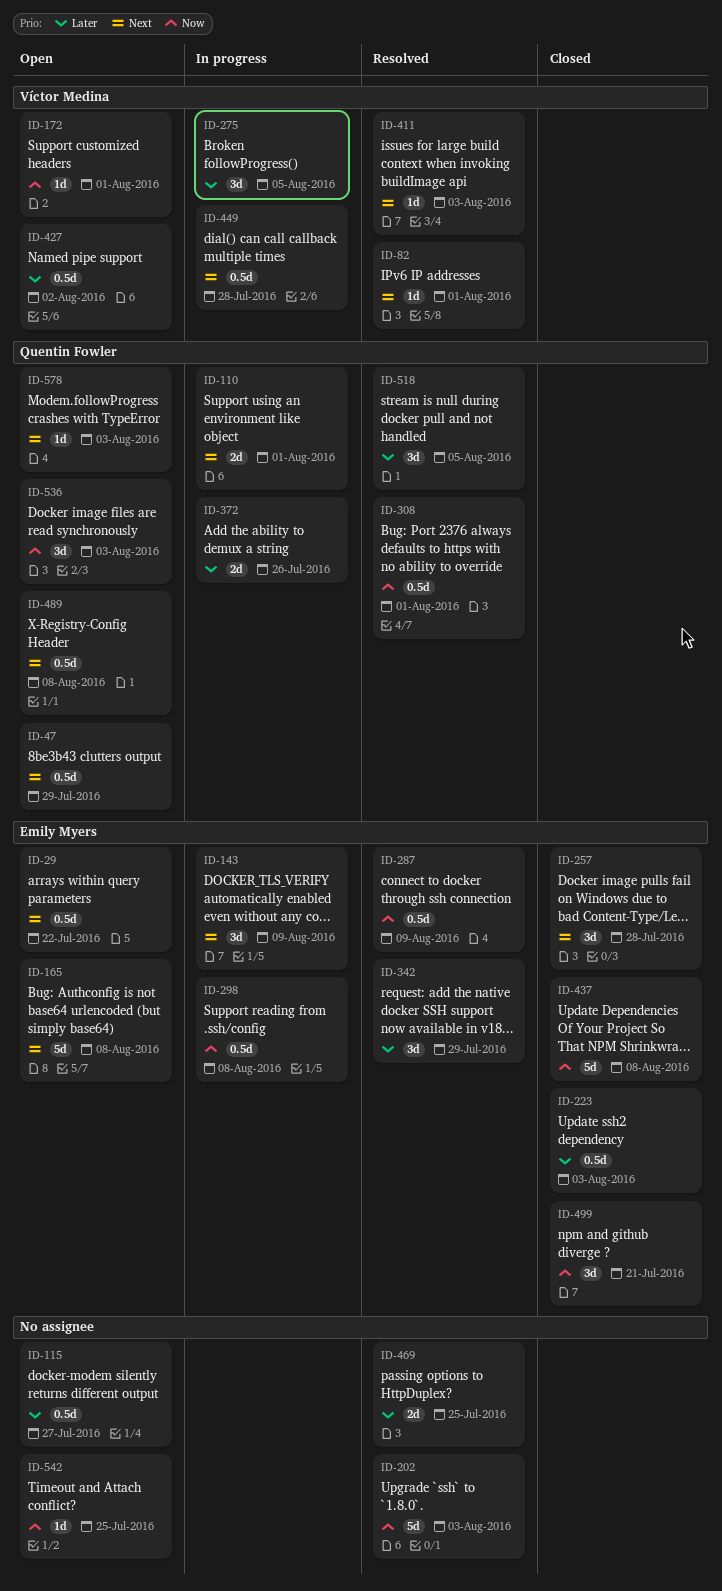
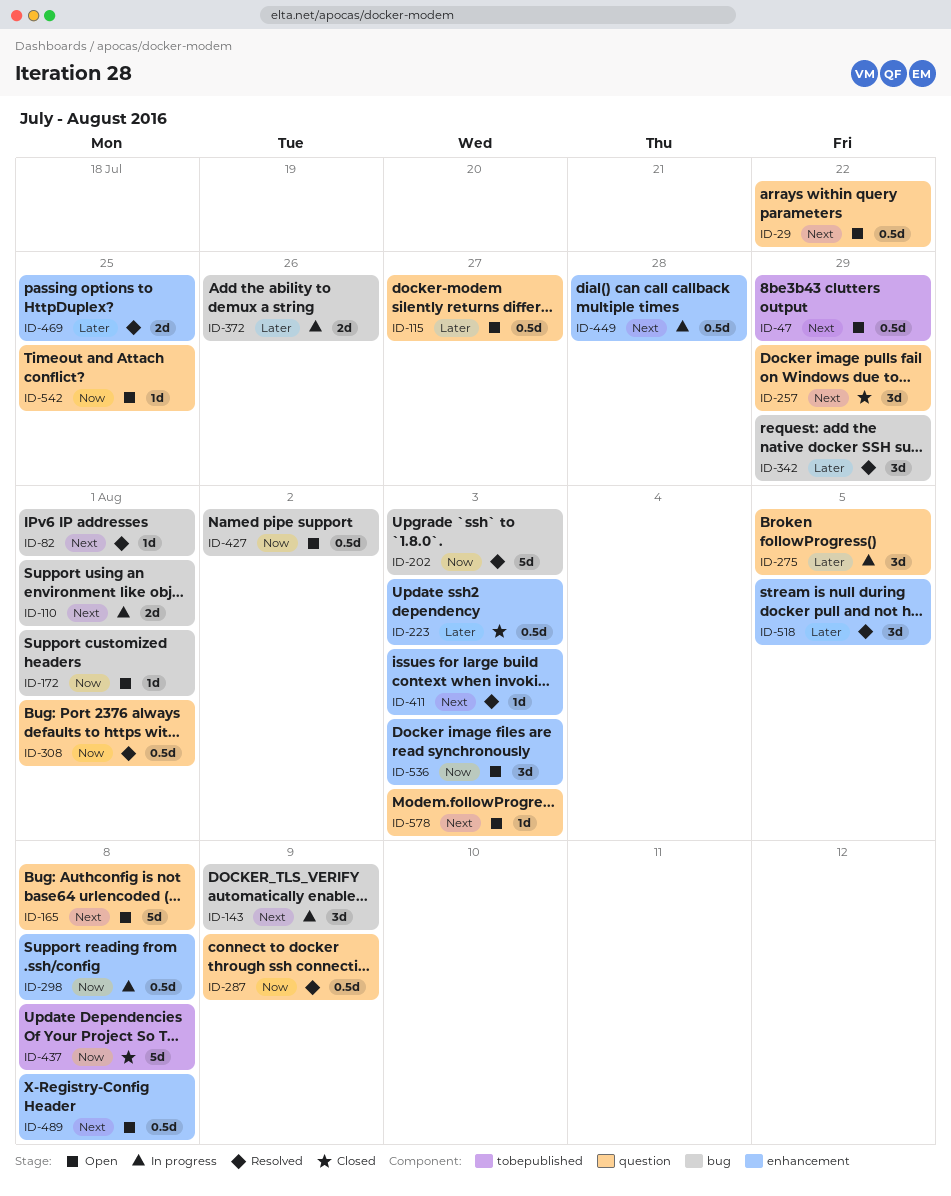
ID-257, due: Jul 28 -> Jul 29
ID-427, priority: Later -> Now
ID-499: present -> none

